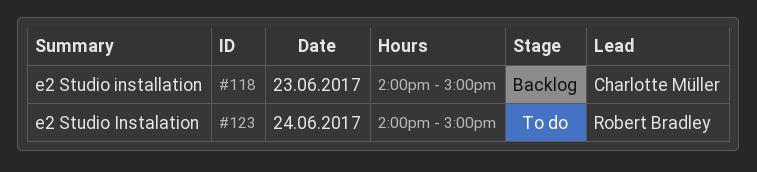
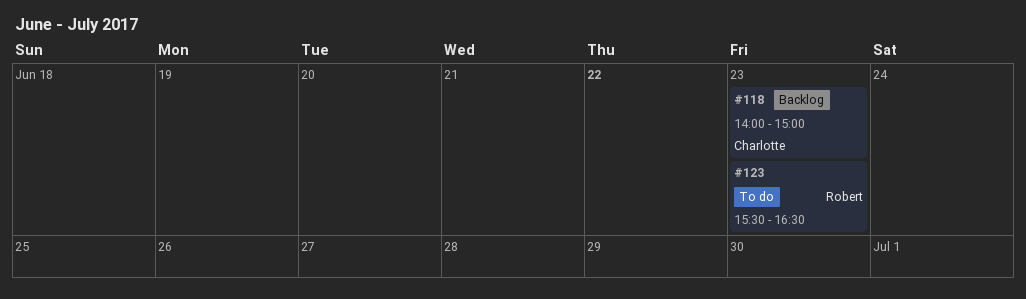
#123, day: Jun 24 -> Jun 23
#123, begins: 14:00 -> 15:30
#123, ends: 15:00 -> 16:30

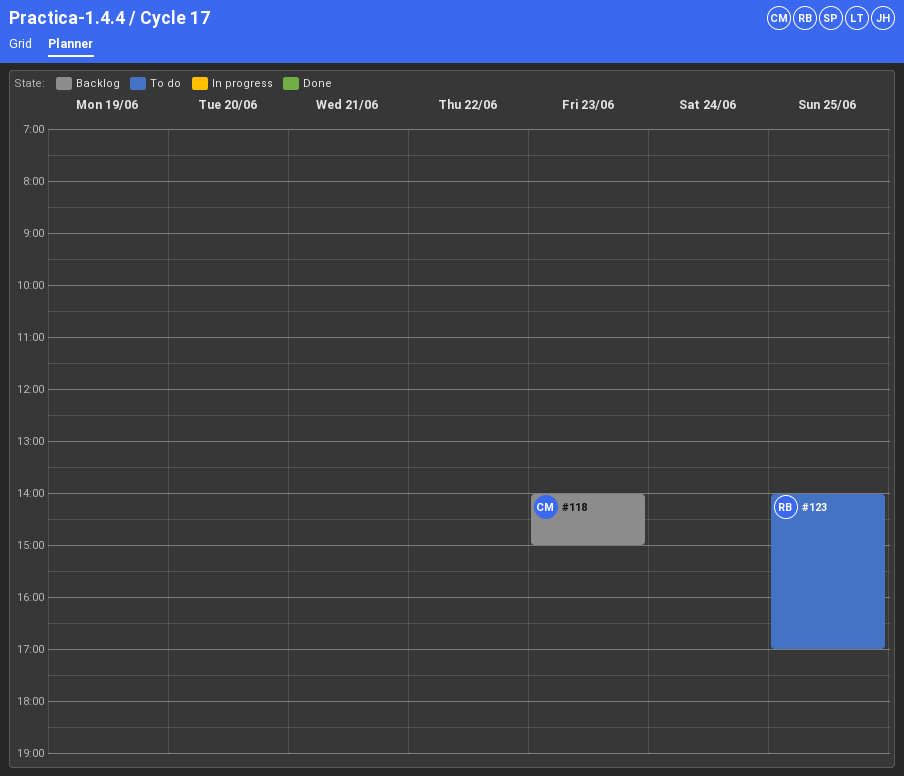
#123, day: Jun 23 -> Jun 25
#123, begins: 15:30 -> 14:00
#123, ends: 16:30 -> 17:00

